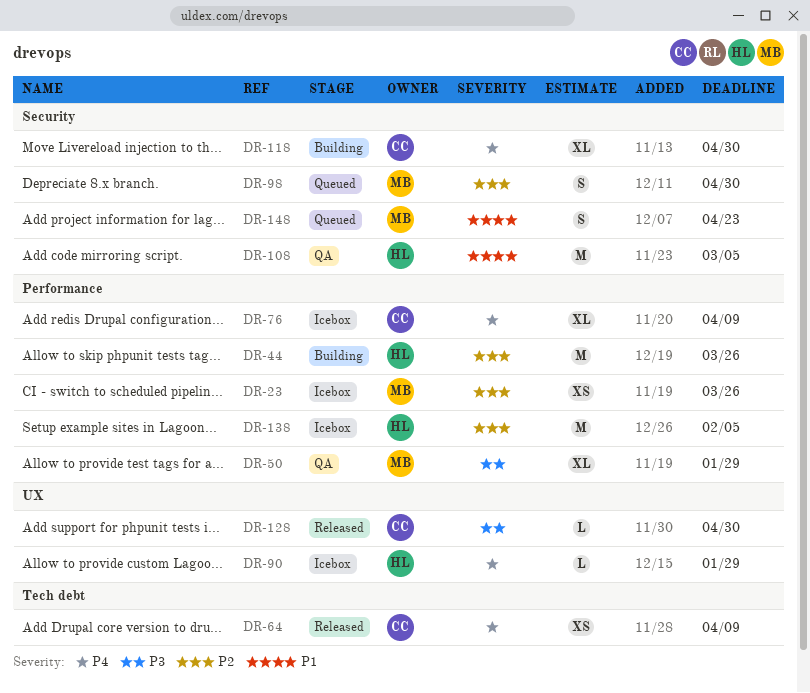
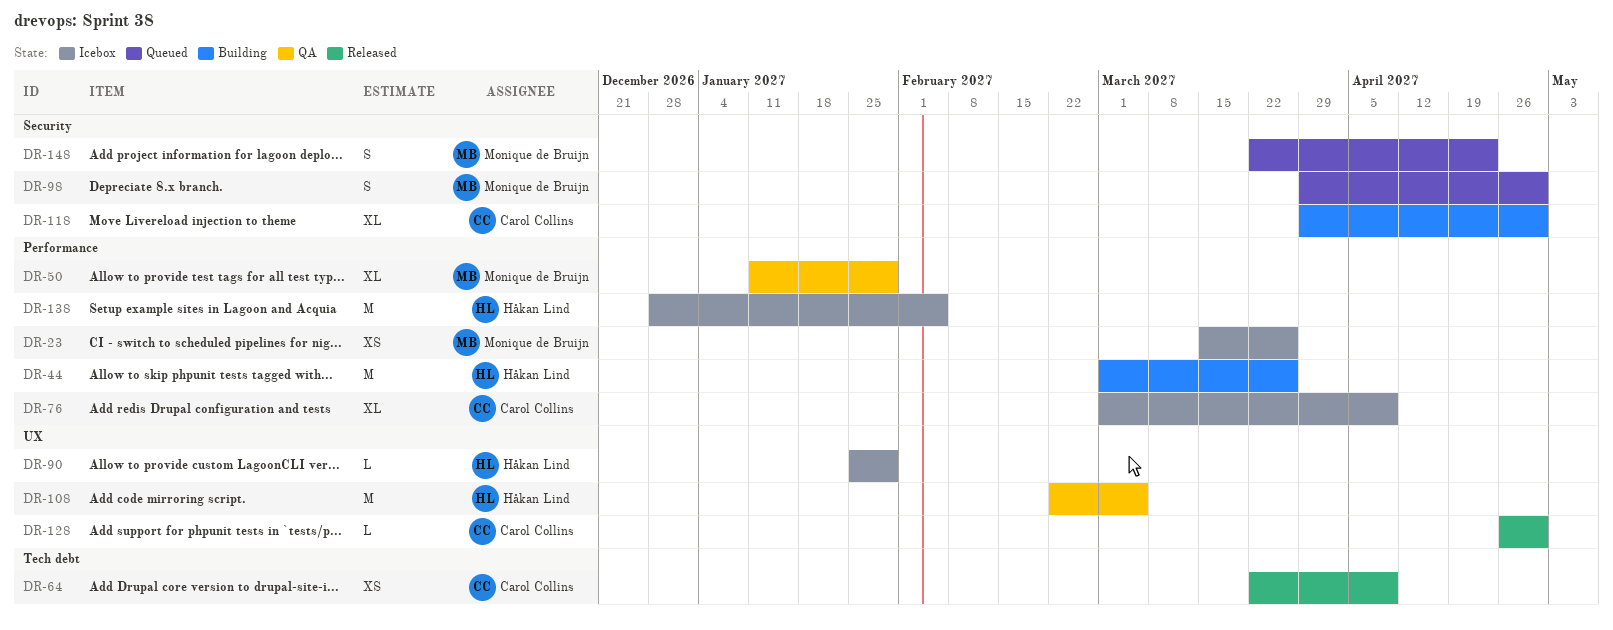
DR-108, label: Security -> UX

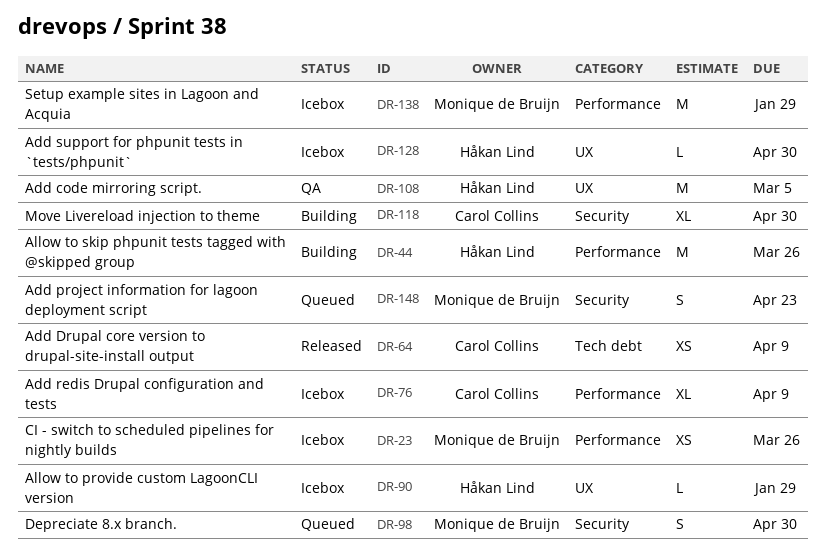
DR-50: present -> none
DR-128, status: Released -> Icebox
DR-128, owner: Carol Collins -> Håkan Lind
DR-138, owner: Håkan Lind -> Monique de Bruijn
DR-138, due: Feb 5 -> Jan 29

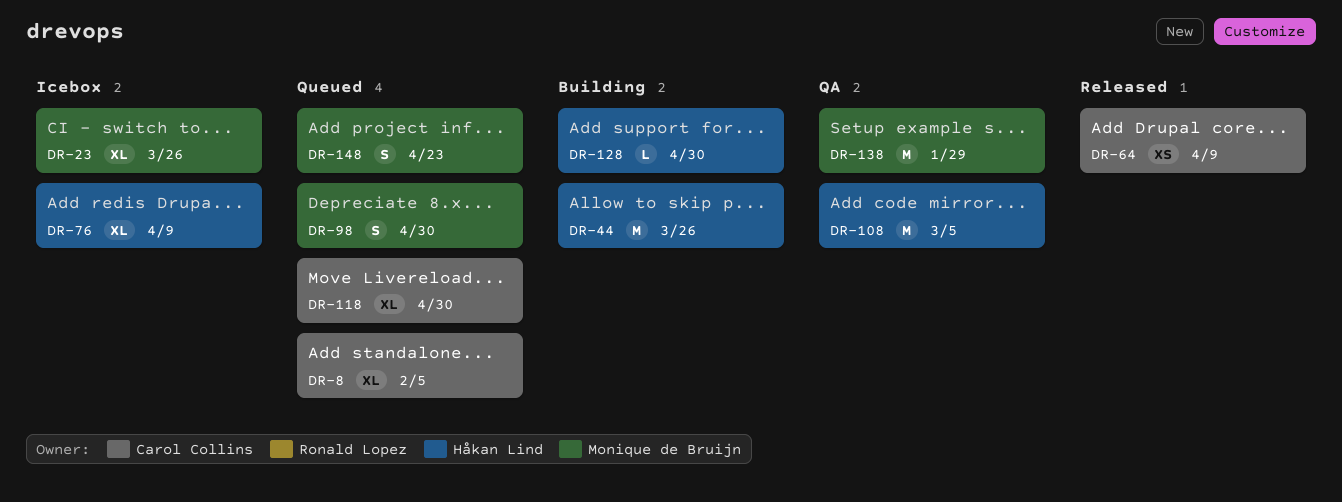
DR-8: none -> present
DR-23, estimate: XS -> XL
DR-76, owner: Carol Collins -> Håkan Lind
DR-90: present -> none
DR-118, status: Building -> Queued
DR-128, status: Icebox -> Building
DR-138, status: Icebox -> QA

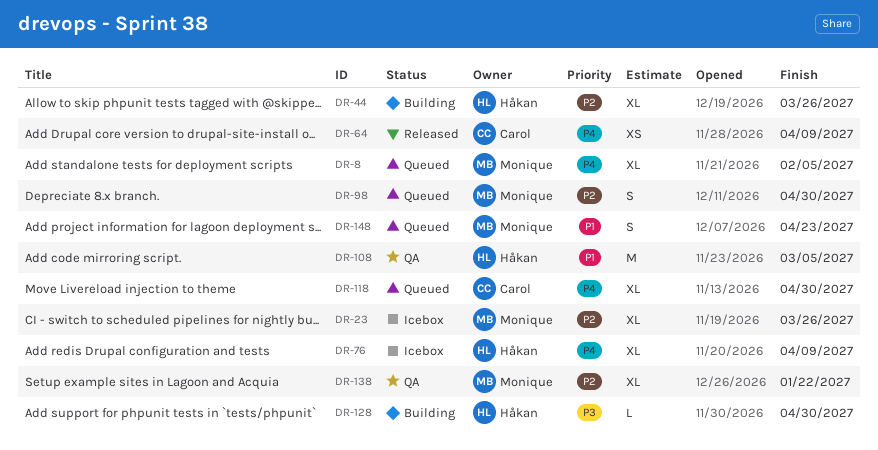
DR-8, owner: Carol Collins -> Monique de Bruijn
DR-44, estimate: M -> XL
DR-138, estimate: M -> XL
DR-138, due: Jan 29 -> Jan 22

